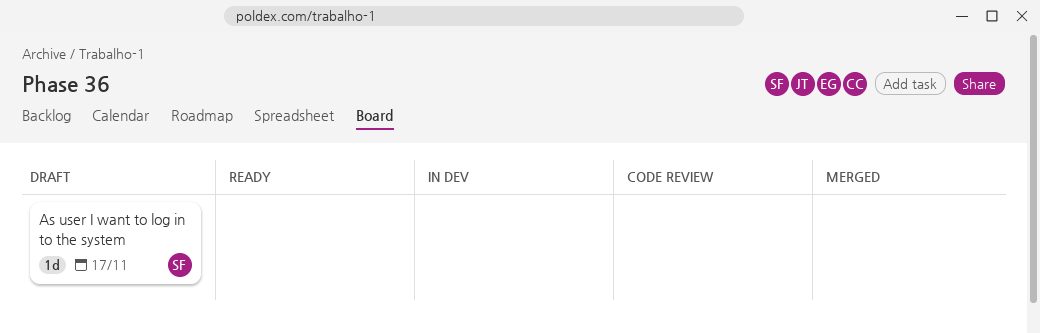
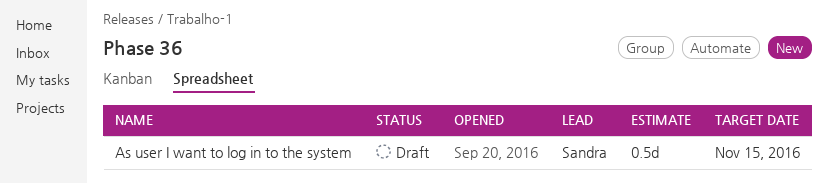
As user I want to log in to the system, estimate: 1d -> 0.5d
As user I want to log in to the system, due: Nov 17 -> Nov 15

